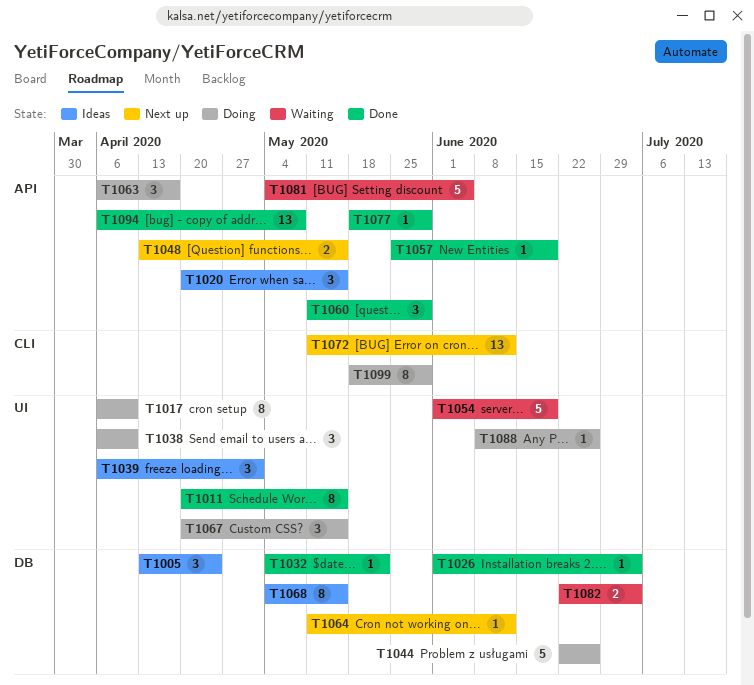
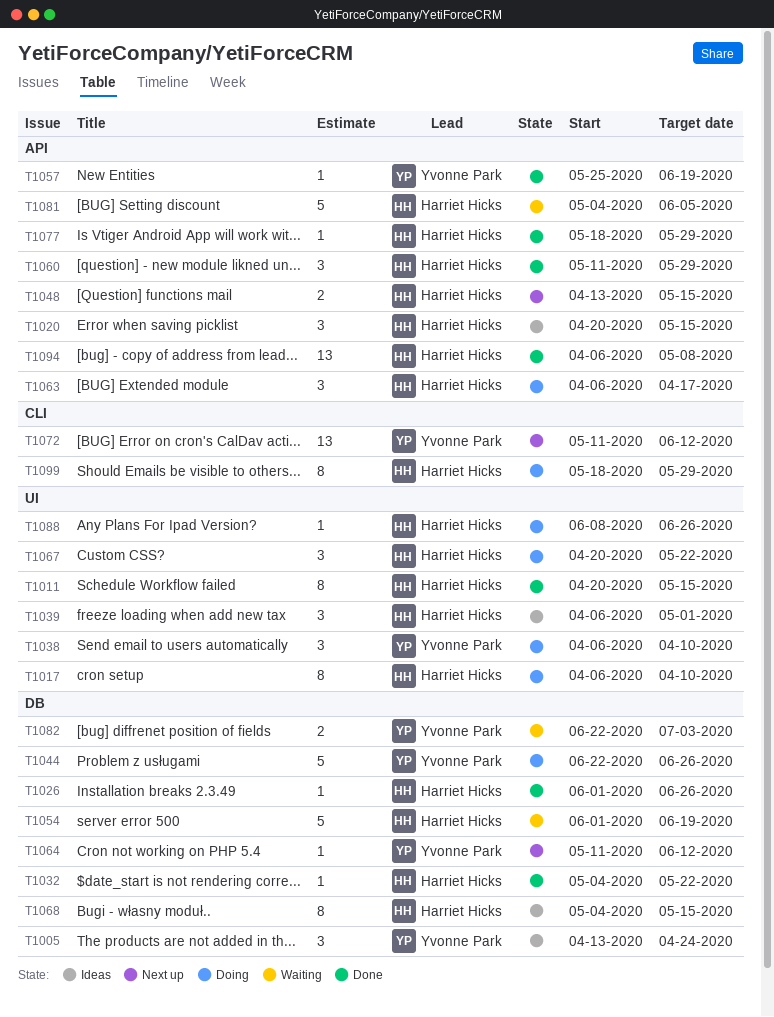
T1026, due: Jul 3 -> Jun 26
T1054, label: UI -> DB
T1067, due: May 15 -> May 22

